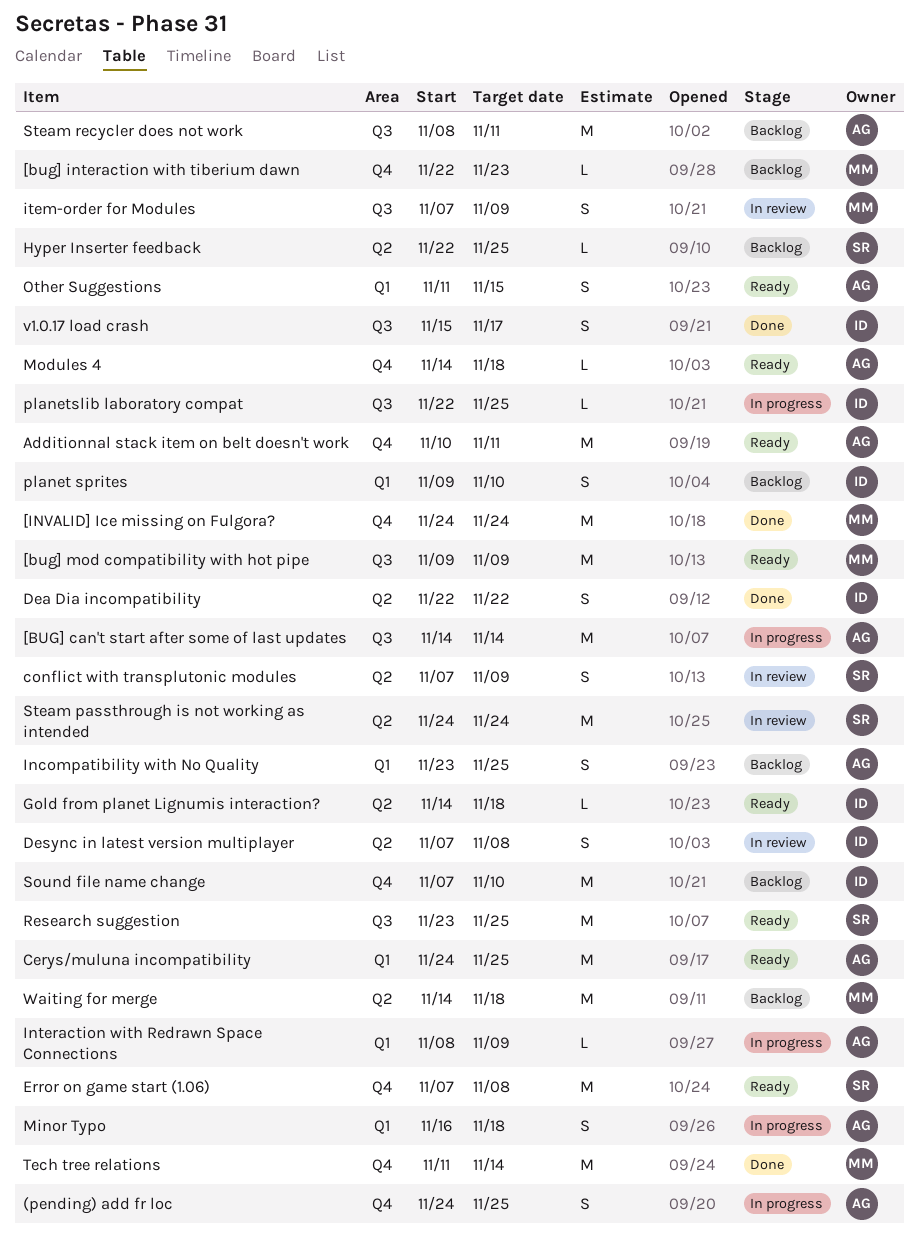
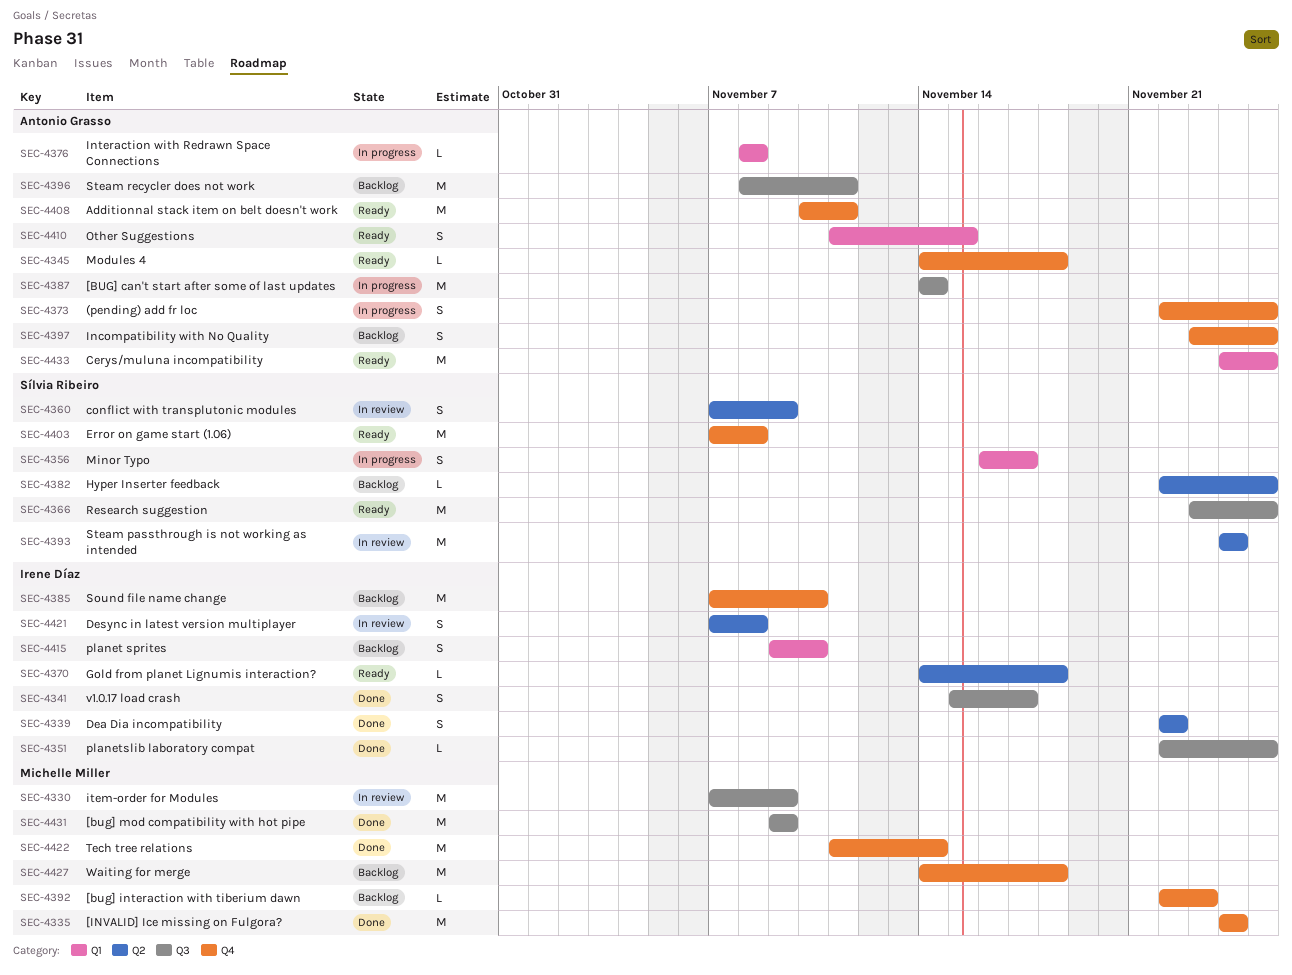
(pending) add fr loc, start: Nov 24 -> Nov 22
[bug] mod compatibility with hot pipe, status: Ready -> Done
Incompatibility with No Quality, label: Q1 -> Q4
Interaction with Redrawn Space Connections, due: Nov 9 -> Nov 8
item-order for Modules, estimate: S -> M
Minor Typo, owner: Antonio Grasso -> Sílvia Ribeiro
Minor Typo, due: Nov 18 -> Nov 17
planetslib laboratory compat, status: In progress -> Done
Waiting for merge, label: Q2 -> Q4

